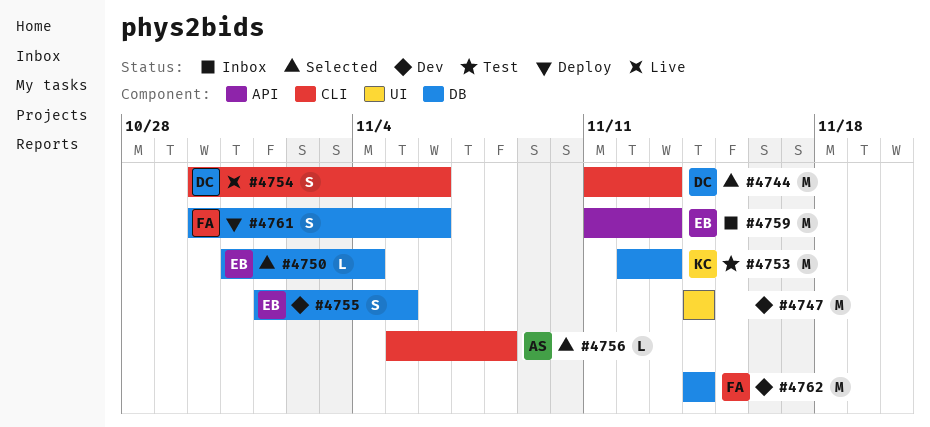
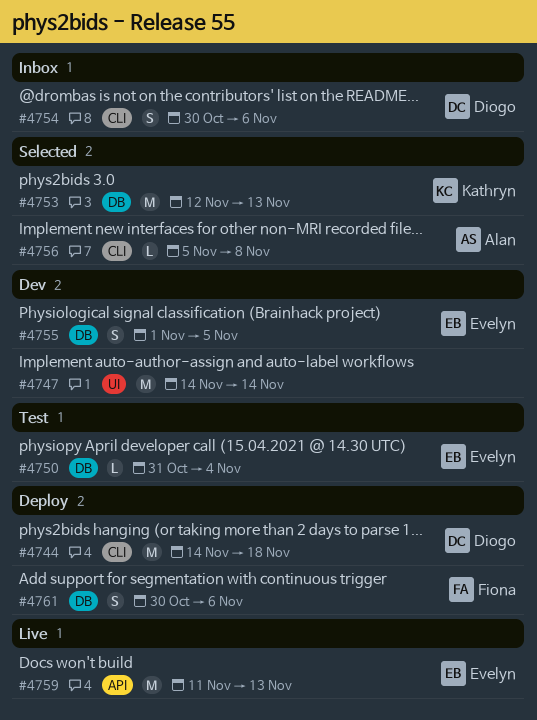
#4744, status: Selected -> Deploy
#4744, start: Nov 11 -> Nov 14
#4744, due: Nov 13 -> Nov 18
#4750, status: Selected -> Test
#4753, status: Test -> Selected
#4754, status: Live -> Inbox
#4759, status: Inbox -> Live
#4762: present -> none

